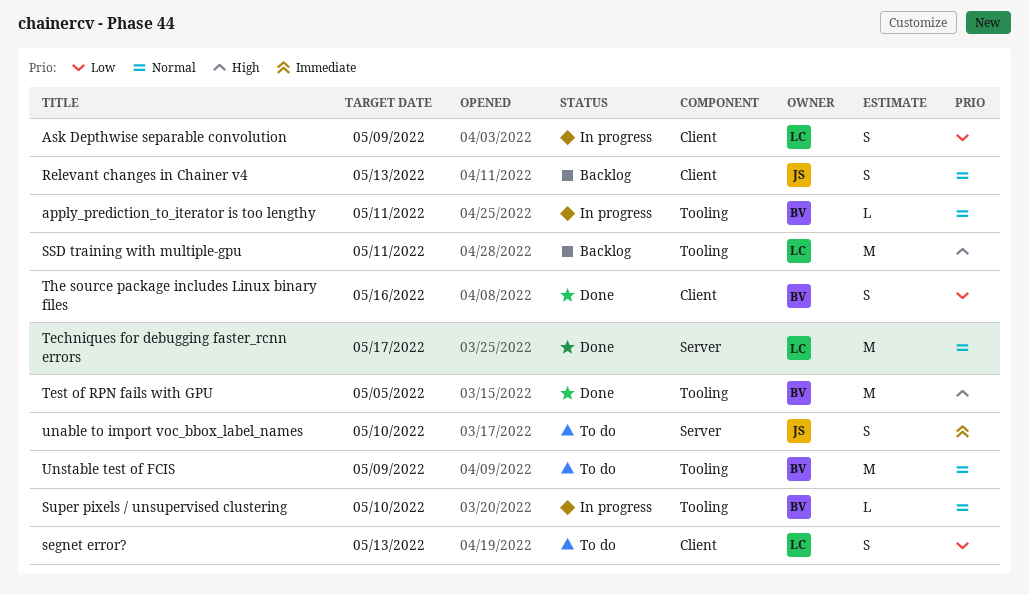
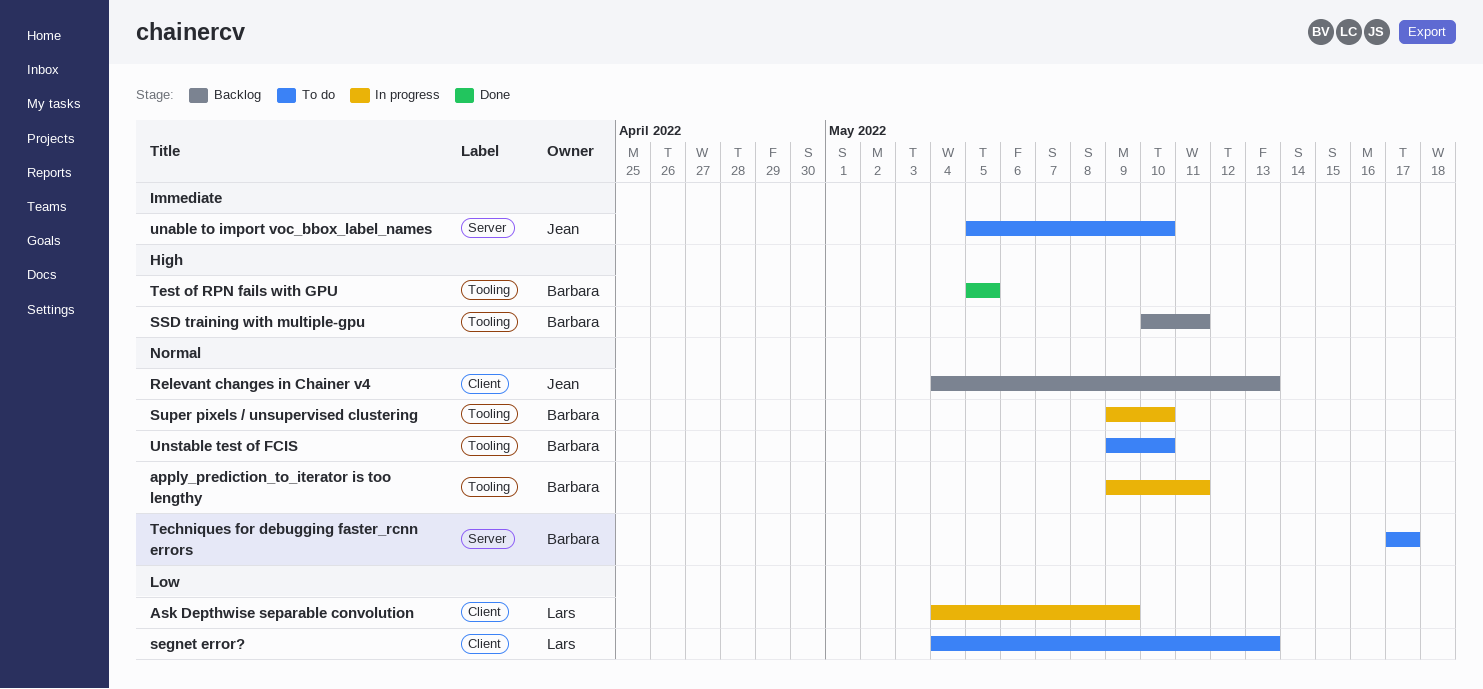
SSD training with multiple-gpu, owner: Lars -> Barbara
Techniques for debugging faster_rcnn errors, status: Done -> To do
Techniques for debugging faster_rcnn errors, owner: Lars -> Barbara
The source package includes Linux binary files: present -> none
Unstable test of FCIS, due: May 9 -> May 10

